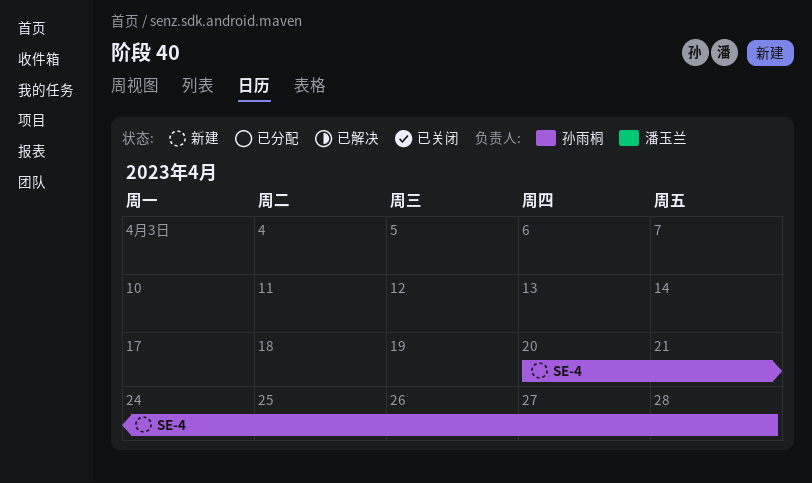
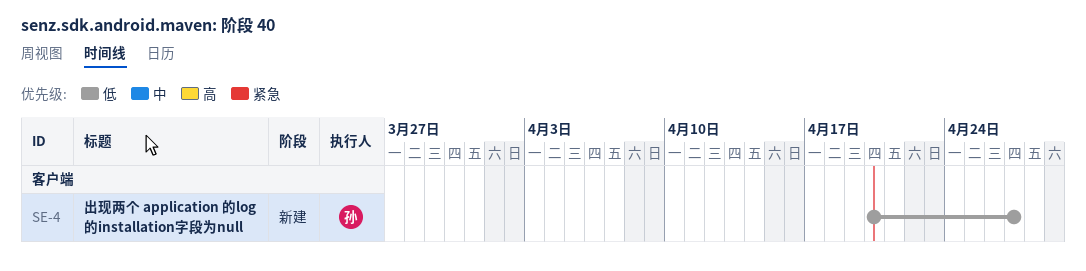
SE-4, due: Apr 28 -> Apr 27

